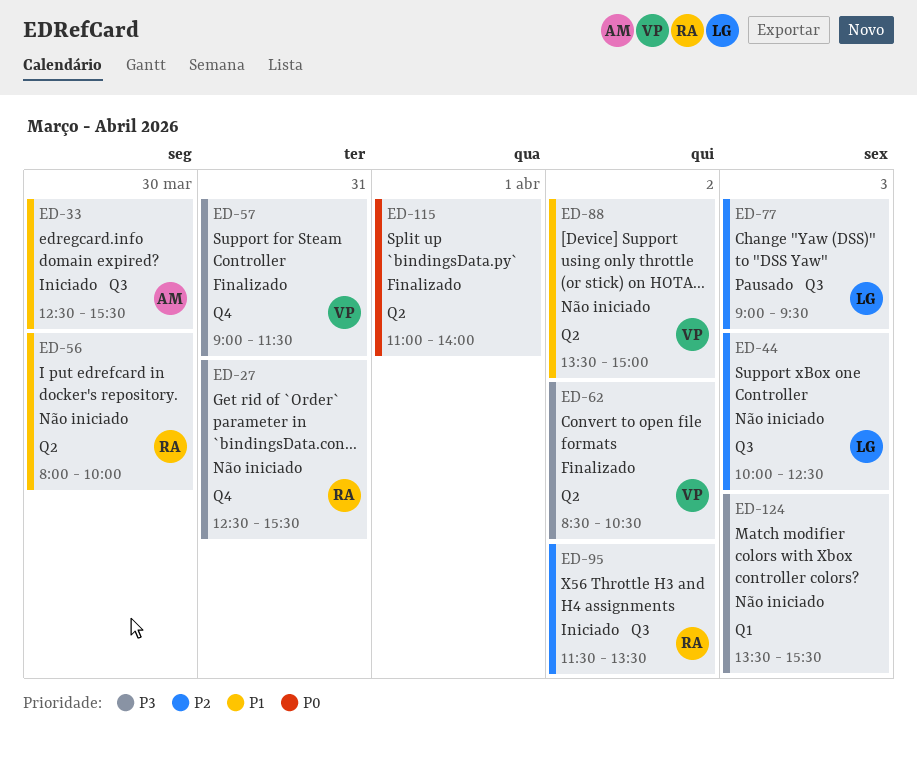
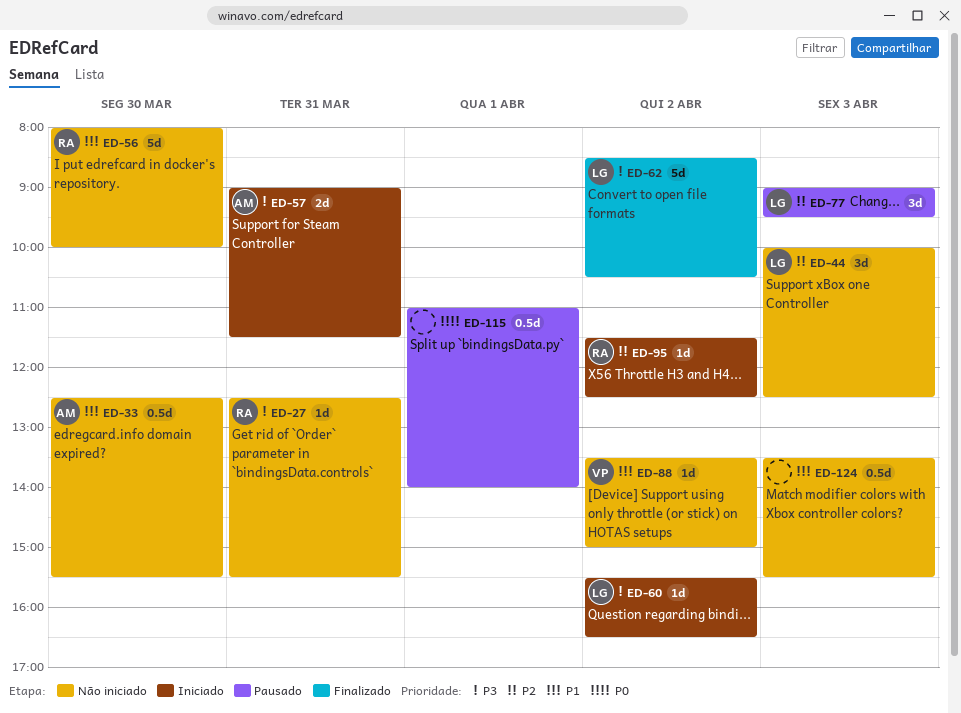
ED-33, status: Iniciado -> Não iniciado
ED-57, status: Finalizado -> Iniciado
ED-57, owner: VP -> AM
ED-60: none -> present
ED-62, owner: VP -> LG
ED-95, ends: 13:30 -> 12:30
ED-115, status: Finalizado -> Pausado
ED-124, priority: P3 -> P1

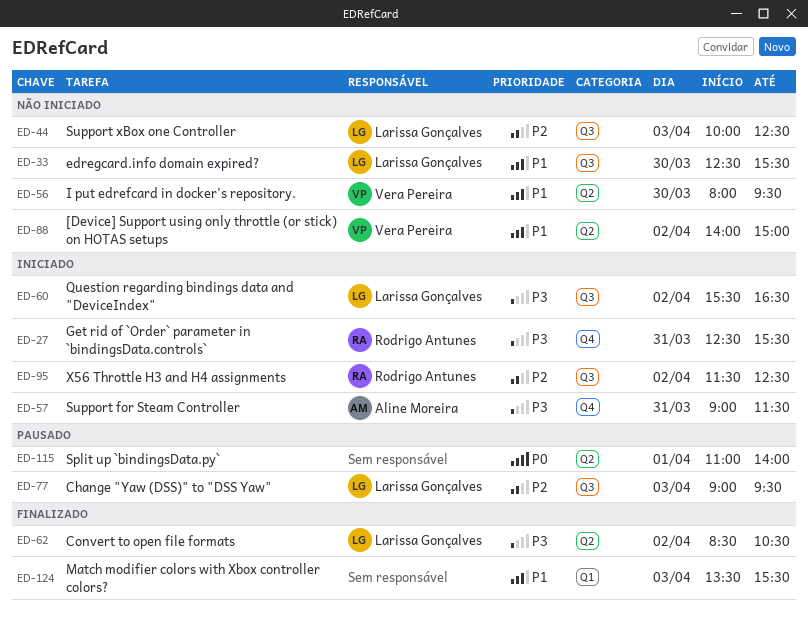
ED-27, status: Não iniciado -> Iniciado
ED-33, owner: Aline Moreira -> Larissa Gonçalves
ED-56, owner: Rodrigo Antunes -> Vera Pereira
ED-56, ends: 10:00 -> 09:30
ED-88, begins: 13:30 -> 14:00
ED-124, status: Não iniciado -> Finalizado

